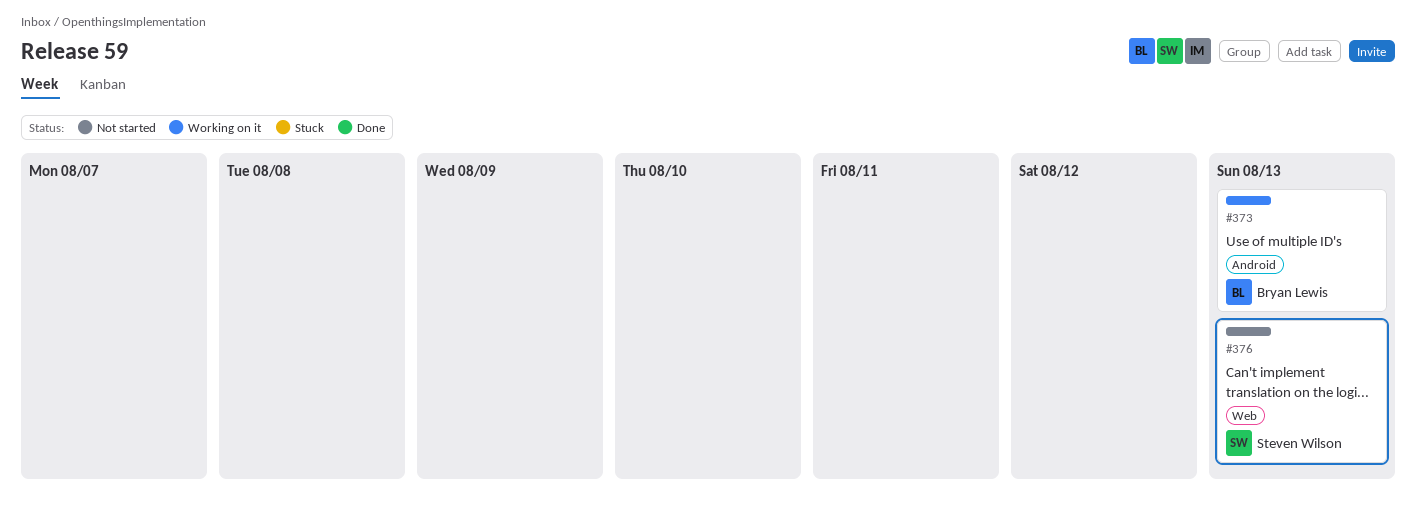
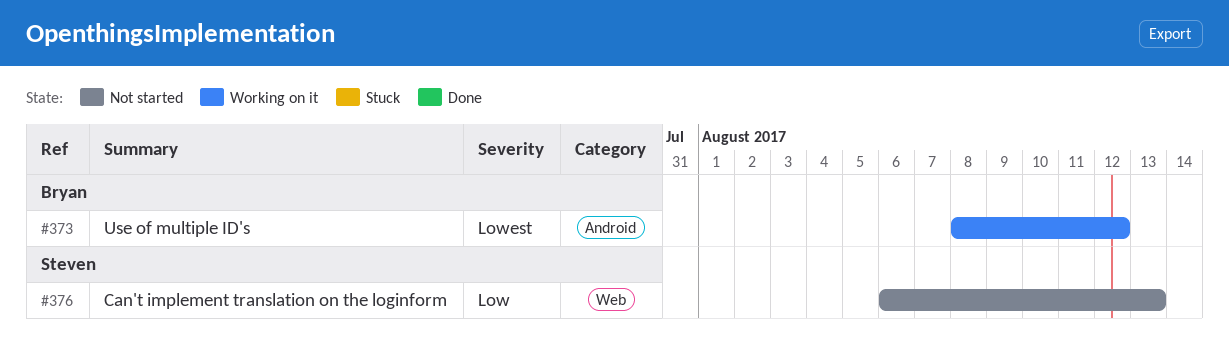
#373, due: Aug 13 -> Aug 12

